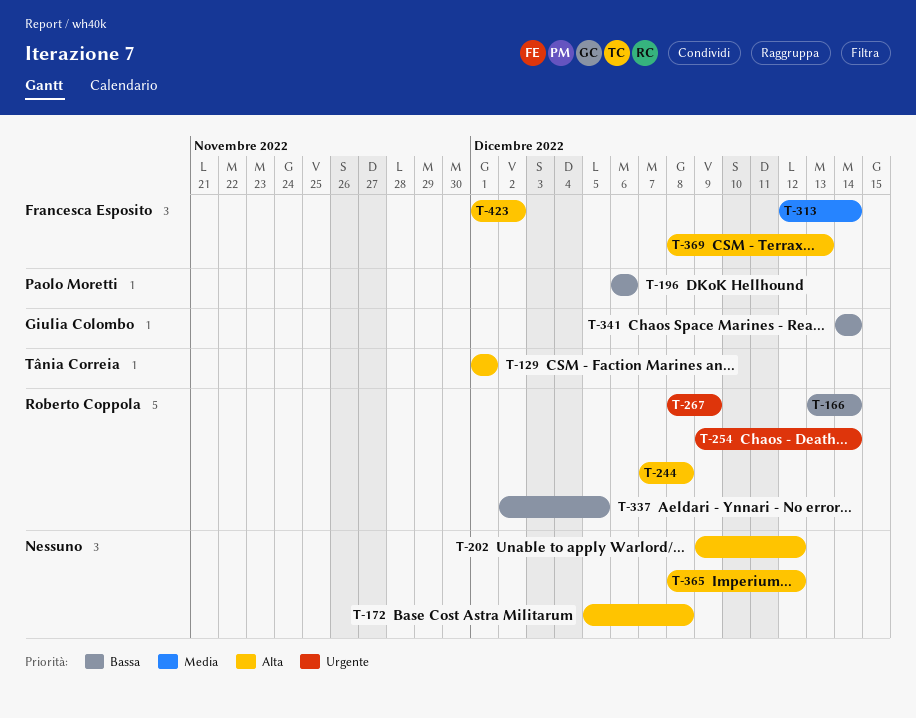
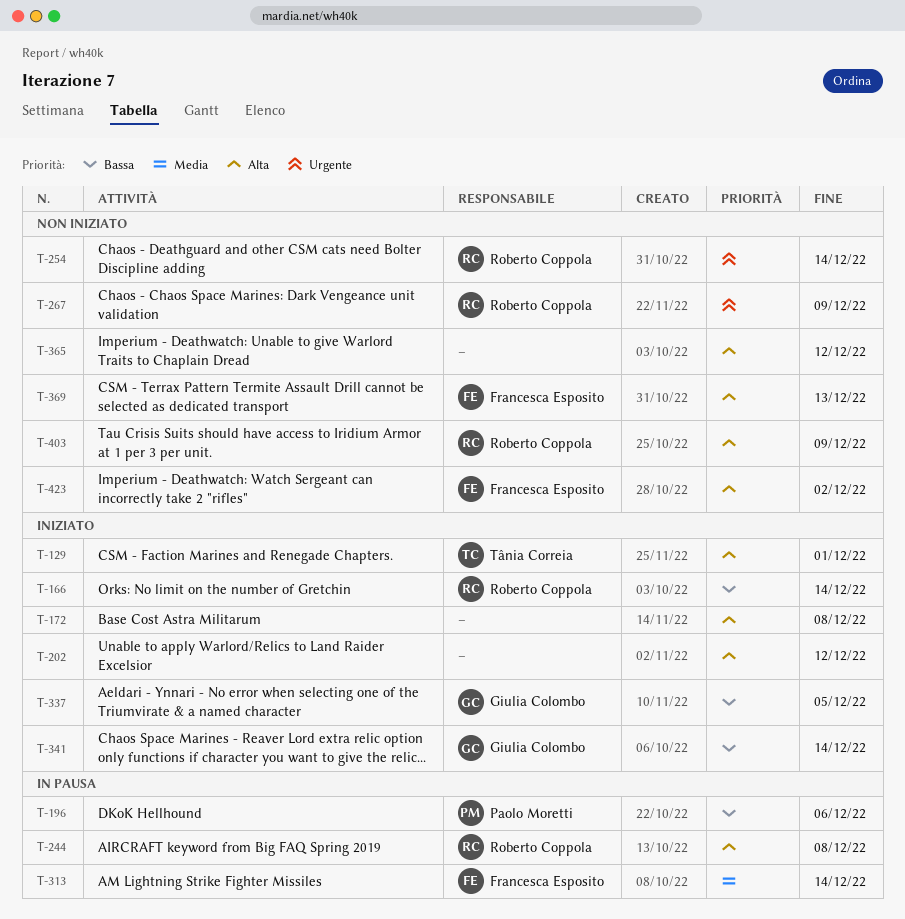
T-337, owner: Roberto Coppola -> Giulia Colombo
T-403: none -> present

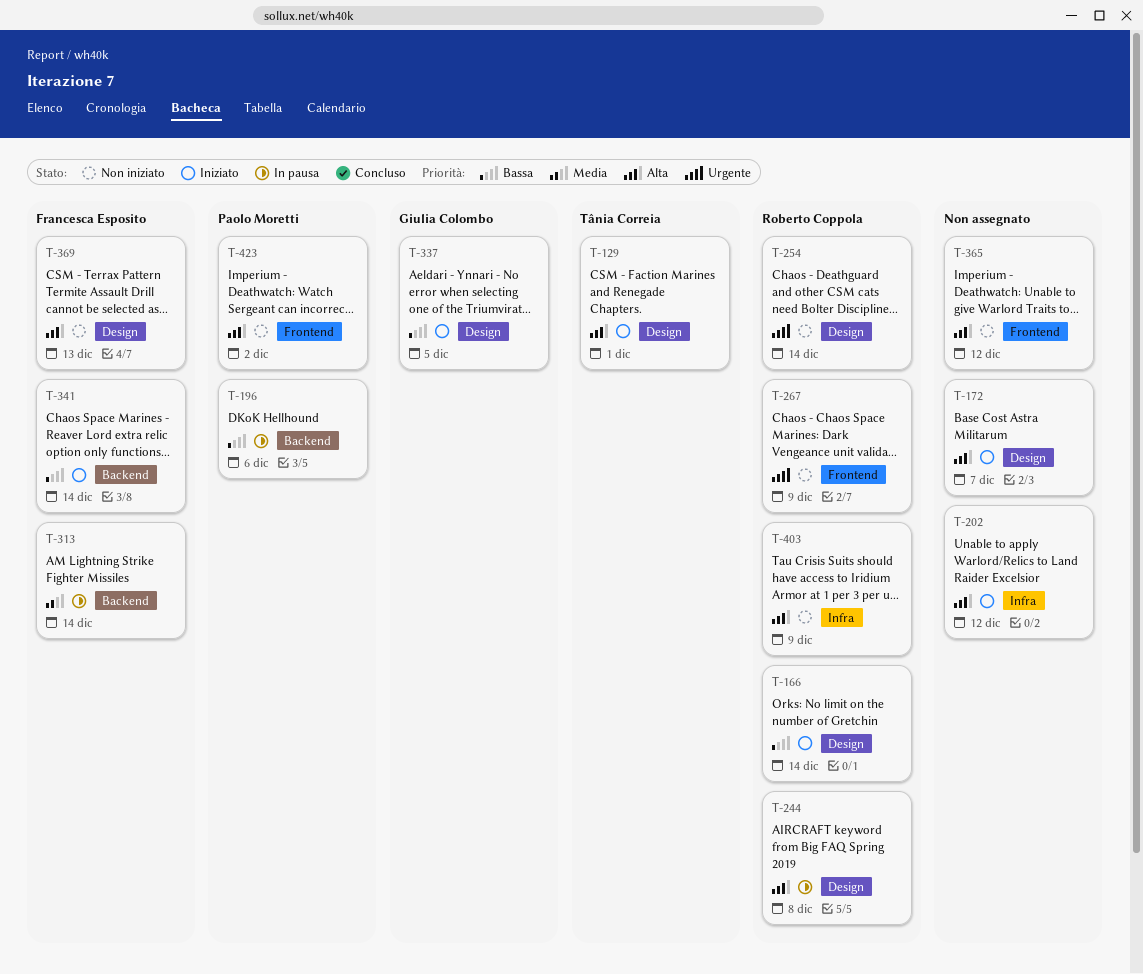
T-172, due: Dec 8 -> Dec 7
T-341, owner: Giulia Colombo -> Francesca Esposito
T-423, owner: Francesca Esposito -> Paolo Moretti

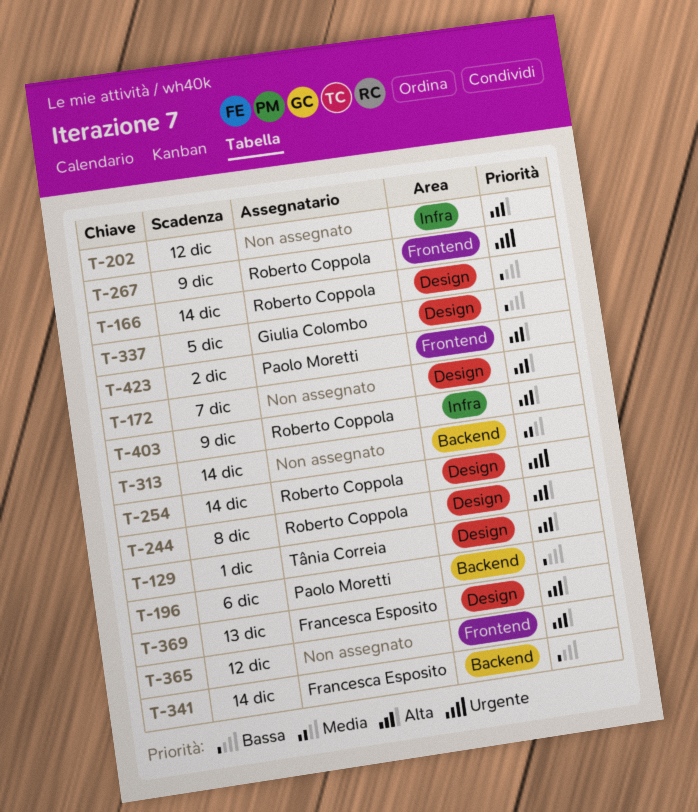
T-313, owner: Francesca Esposito -> none

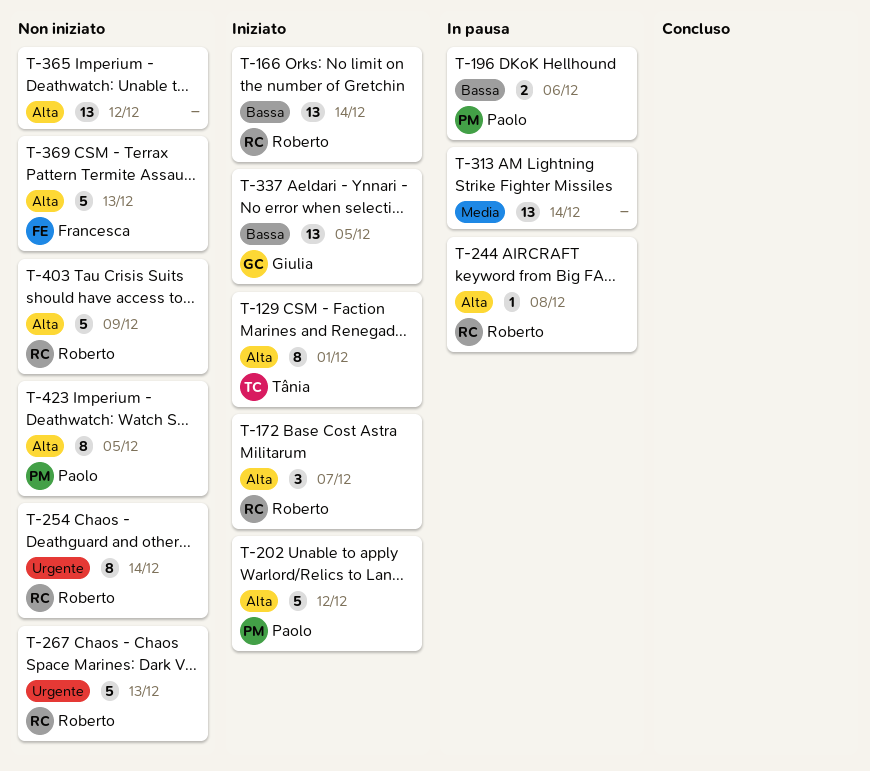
T-172, owner: none -> Roberto Coppola
T-202, owner: none -> Paolo Moretti
T-267, due: Dec 9 -> Dec 13
T-341: present -> none
T-423, due: Dec 2 -> Dec 5

